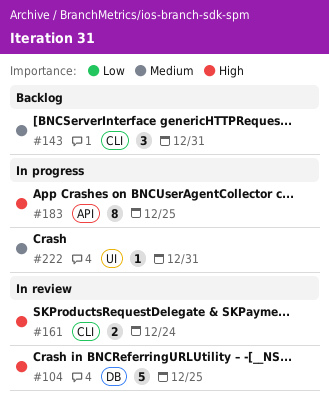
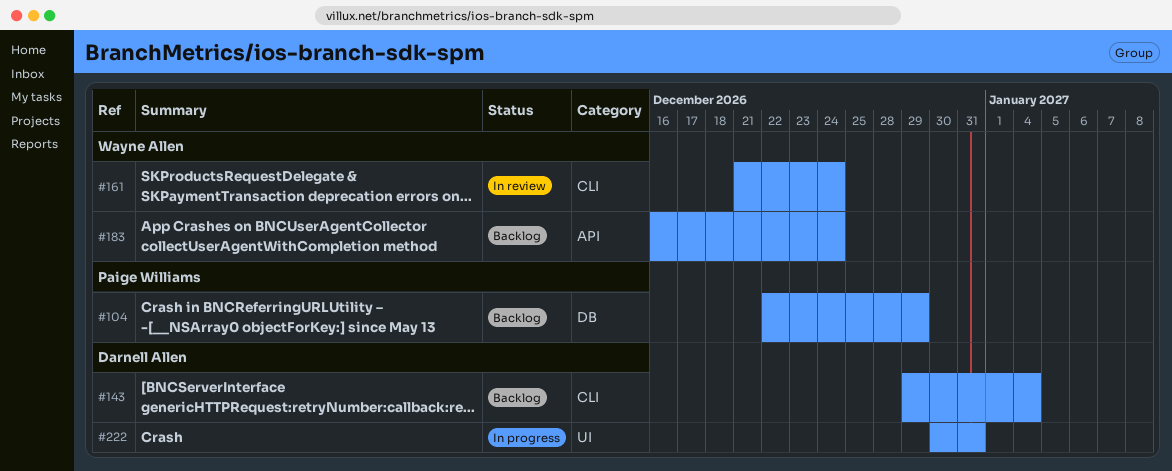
#104, status: In review -> Backlog
#104, due: Dec 25 -> Dec 29
#143, due: Dec 31 -> Jan 4
#183, status: In progress -> Backlog
#183, due: Dec 25 -> Dec 24

